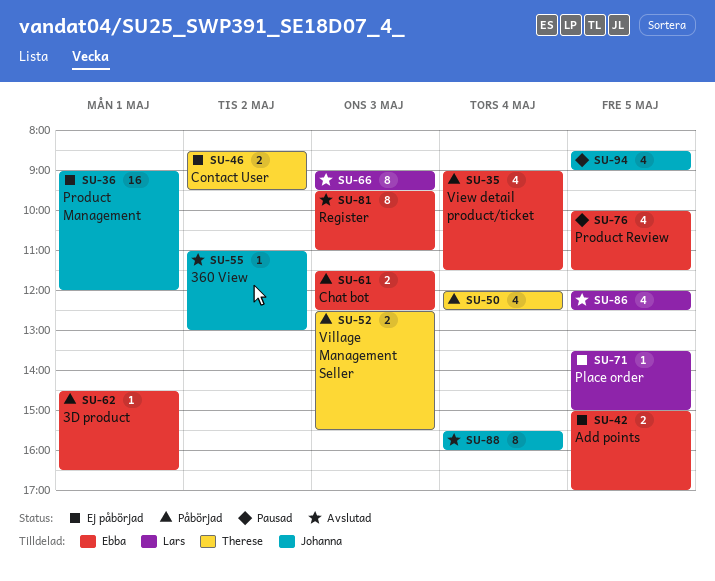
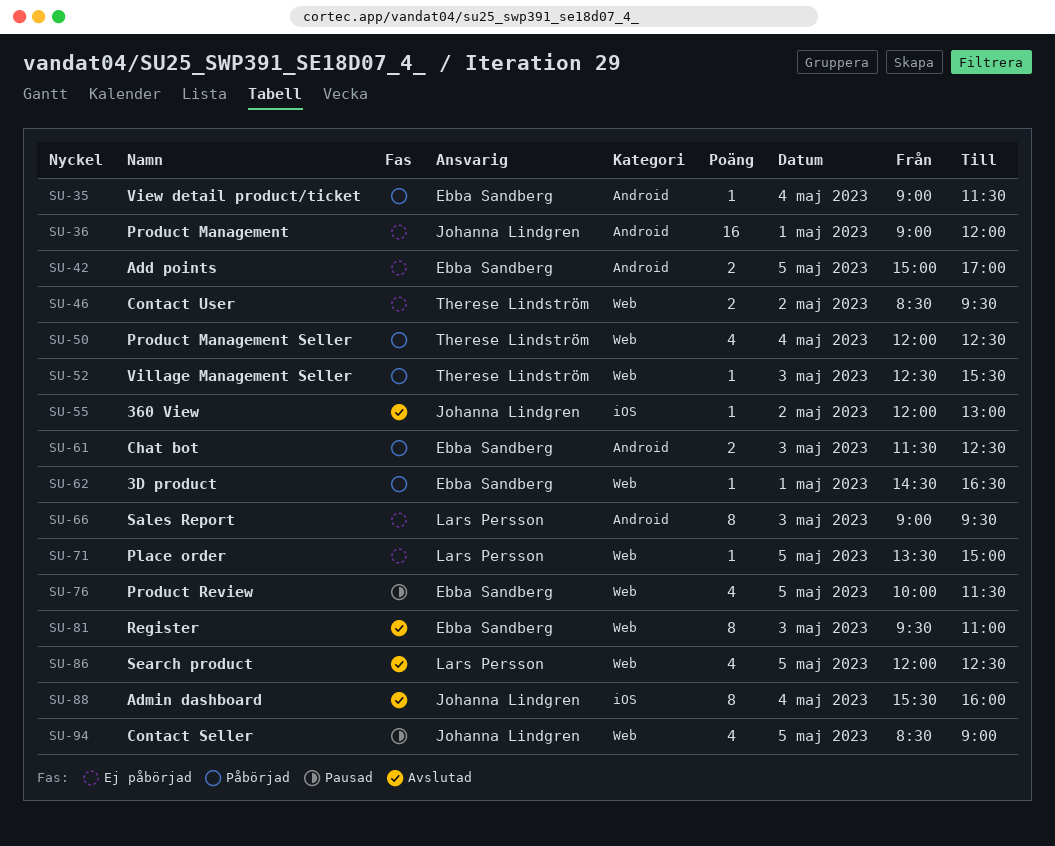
SU-35, estimate: 4 -> 1
SU-52, estimate: 2 -> 1
SU-55, begins: 11:00 -> 12:00
SU-66, status: Avslutad -> Ej påbörjad

